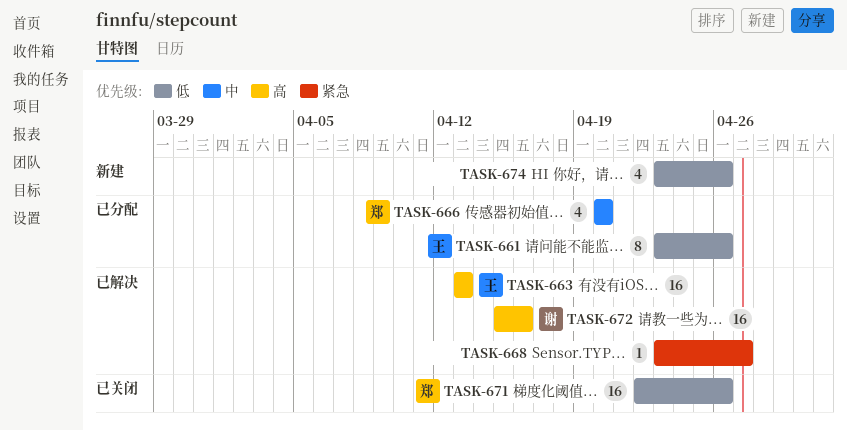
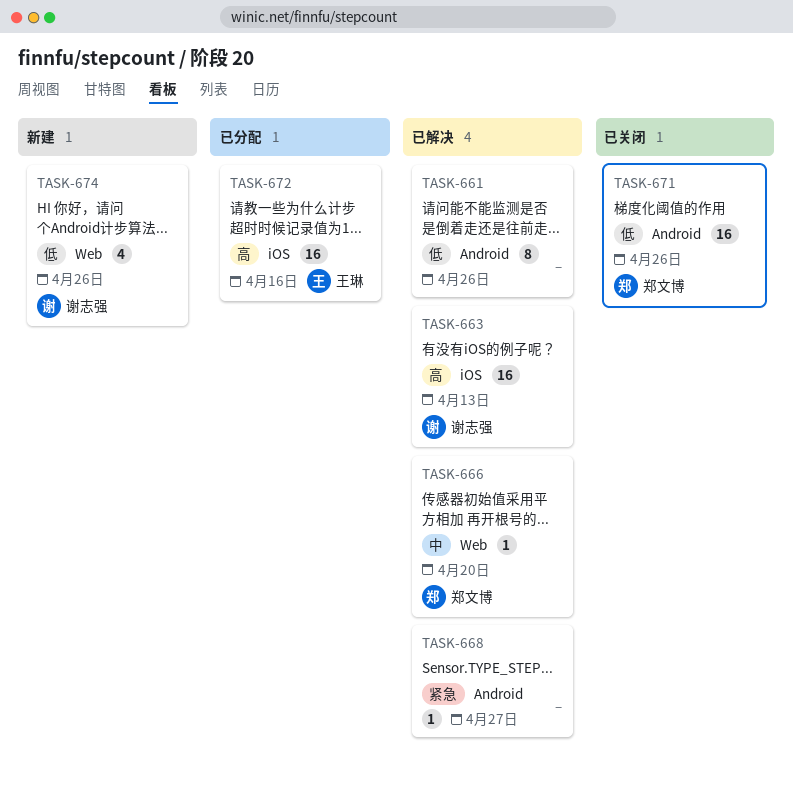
TASK-661, status: 已分配 -> 已解决
TASK-661, owner: 王琳 -> none
TASK-663, owner: 王琳 -> 谢志强
TASK-666, status: 已分配 -> 已解决
TASK-666, estimate: 4 -> 1
TASK-672, status: 已解决 -> 已分配
TASK-672, owner: 谢志强 -> 王琳
TASK-674, owner: none -> 谢志强

